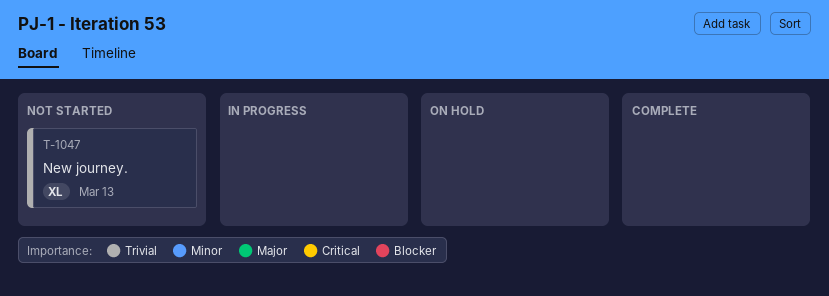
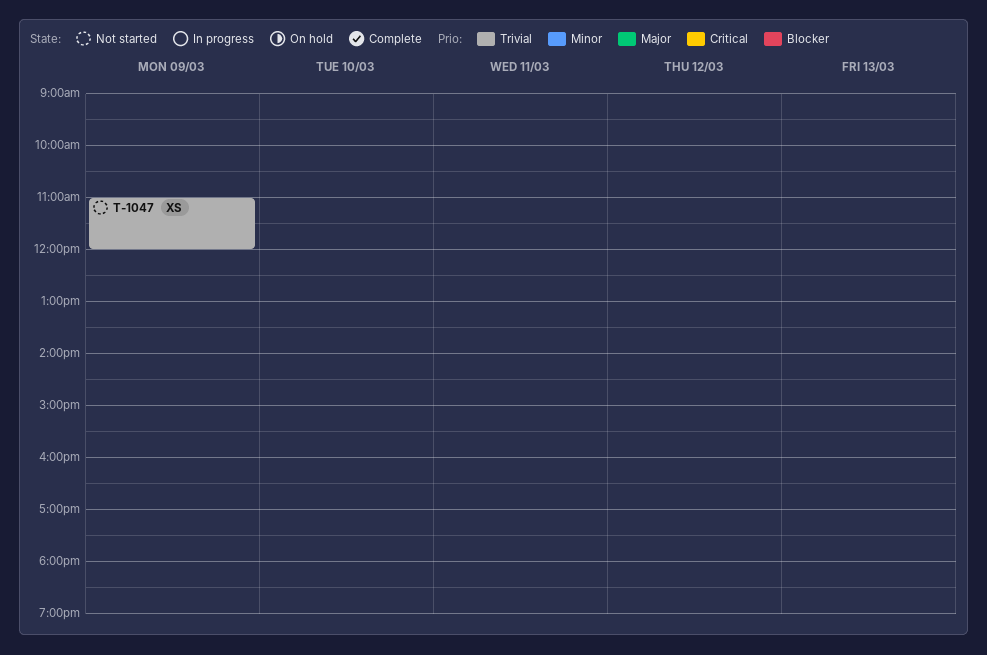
T-1047, estimate: XL -> XS
T-1047, day: Mar 13 -> Mar 9

